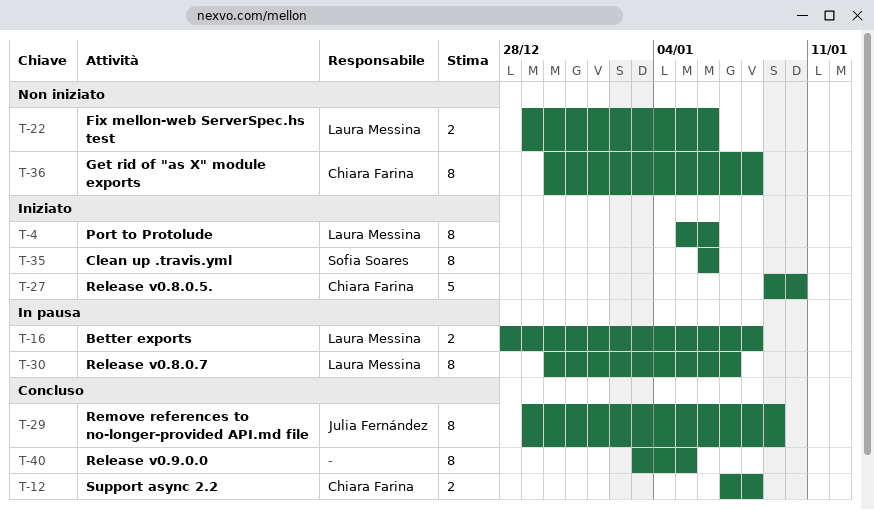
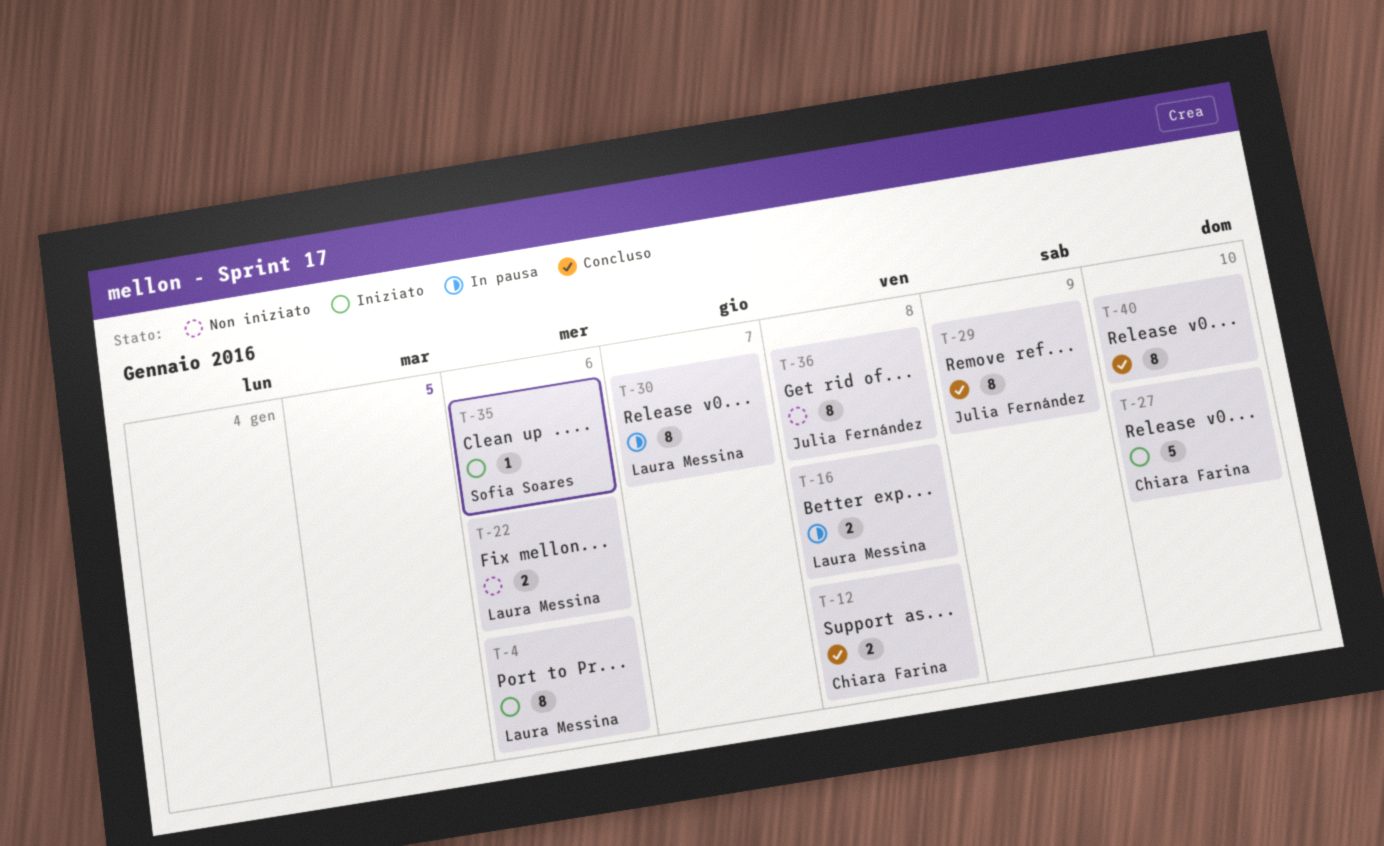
T-35, estimate: 8 -> 1
T-36, owner: Chiara Farina -> Julia Fernández
T-40, due: Jan 5 -> Jan 10

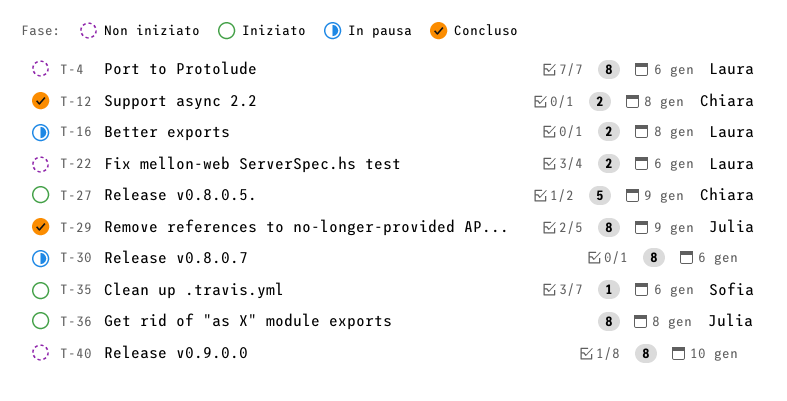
T-4, status: Iniziato -> Non iniziato
T-27, due: Jan 10 -> Jan 9
T-30, owner: Laura Messina -> none
T-30, due: Jan 7 -> Jan 6
T-36, status: Non iniziato -> Iniziato
T-40, status: Concluso -> Non iniziato

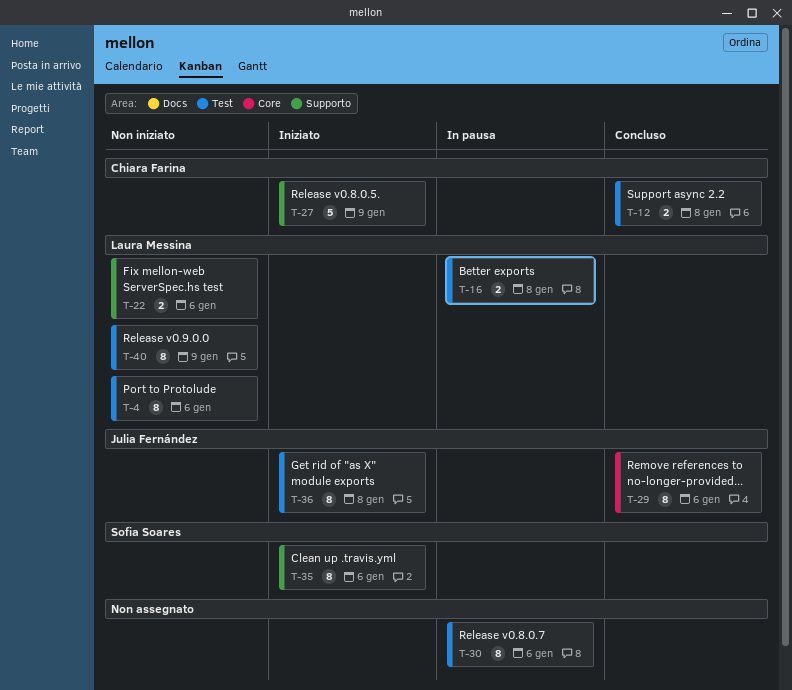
T-29, due: Jan 9 -> Jan 6
T-35, estimate: 1 -> 8
T-40, owner: none -> Laura Messina
T-40, due: Jan 10 -> Jan 9

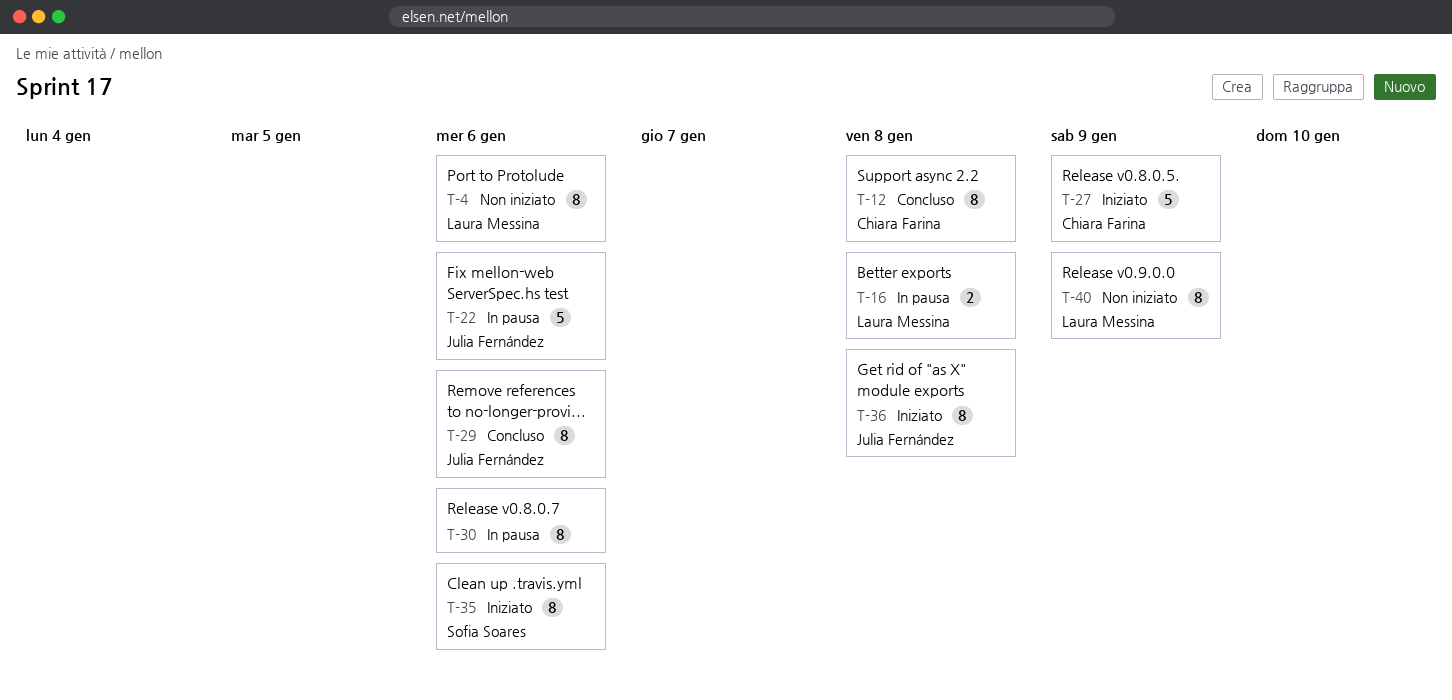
T-12, estimate: 2 -> 8
T-22, status: Non iniziato -> In pausa
T-22, owner: Laura Messina -> Julia Fernández
T-22, estimate: 2 -> 5

